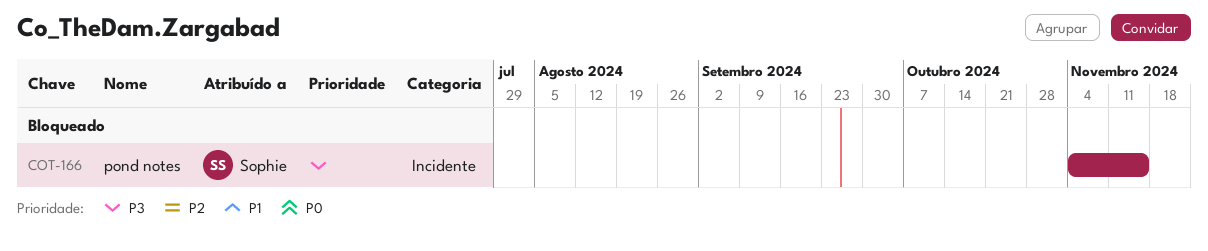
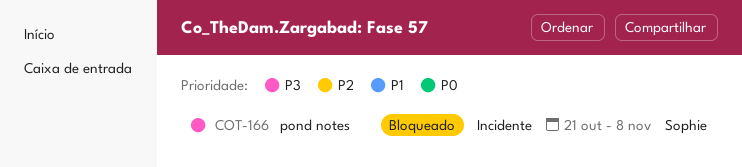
COT-166, start: Nov 4 -> Oct 21
COT-166, due: Nov 15 -> Nov 8

